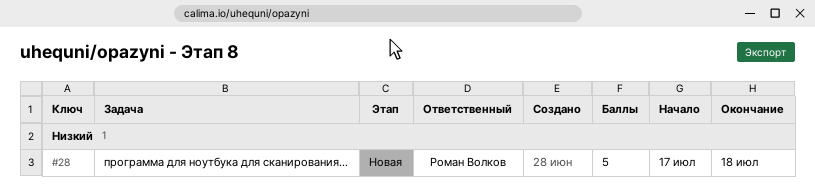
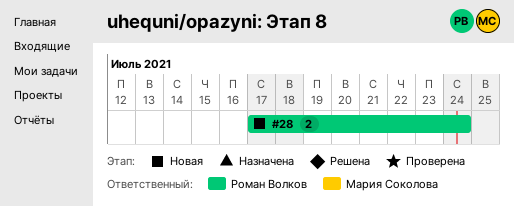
#28, estimate: 5 -> 2
#28, due: Jul 18 -> Jul 24

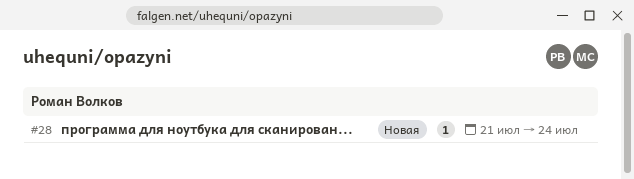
#28, estimate: 2 -> 1
#28, start: Jul 17 -> Jul 21

